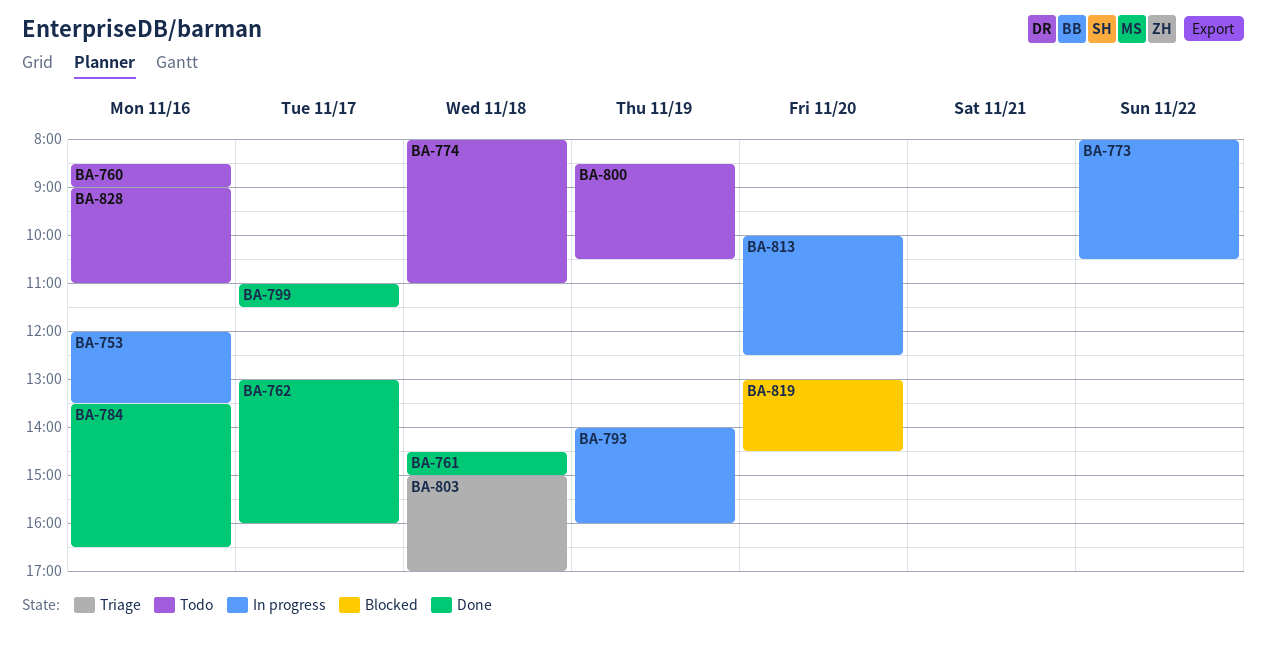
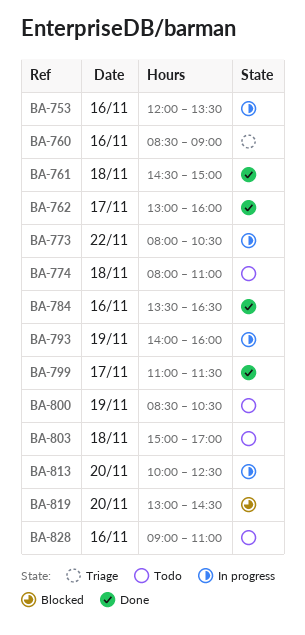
BA-760, status: Todo -> Triage
BA-803, status: Triage -> Todo

